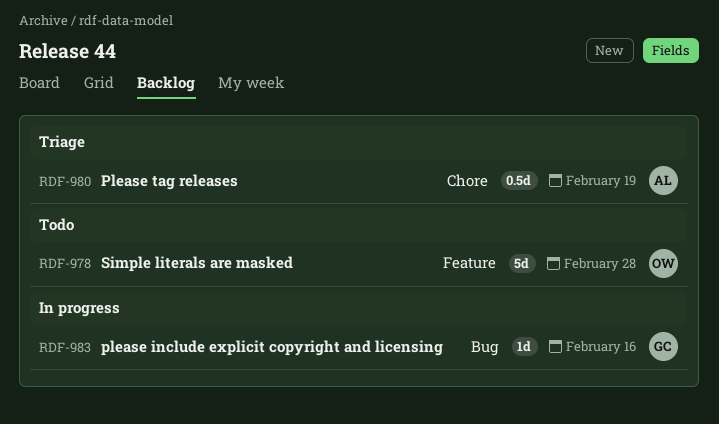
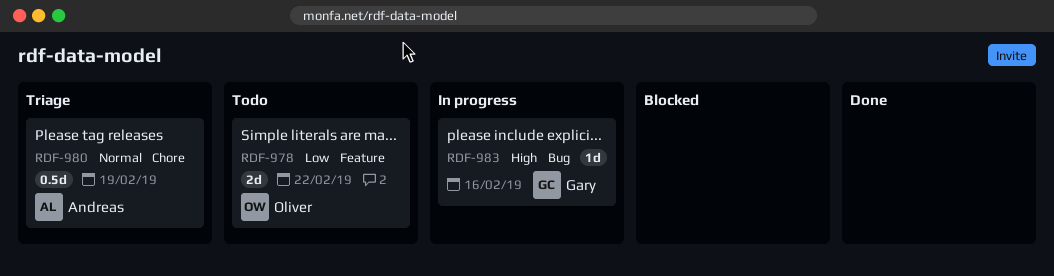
RDF-978, estimate: 5d -> 2d
RDF-978, due: Feb 28 -> Feb 22

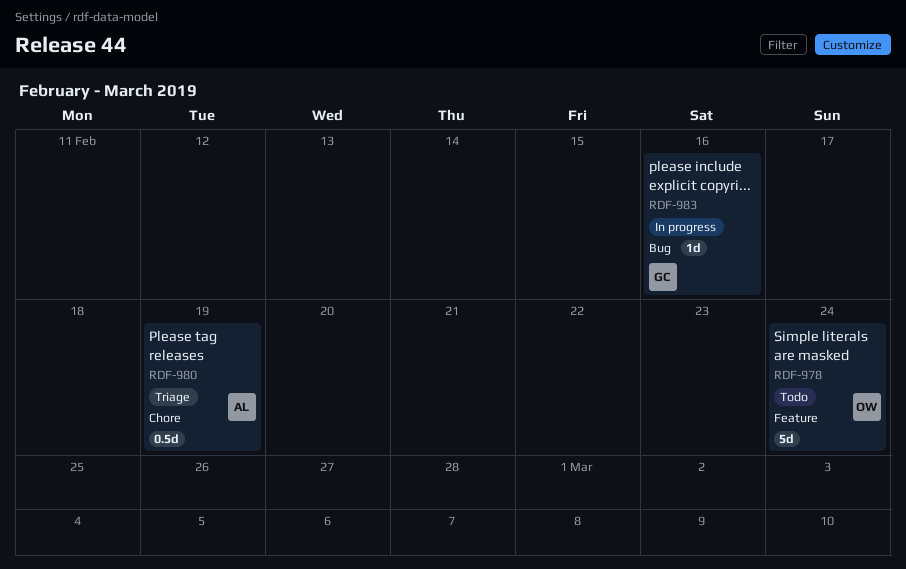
RDF-978, estimate: 2d -> 5d
RDF-978, due: Feb 22 -> Feb 24

